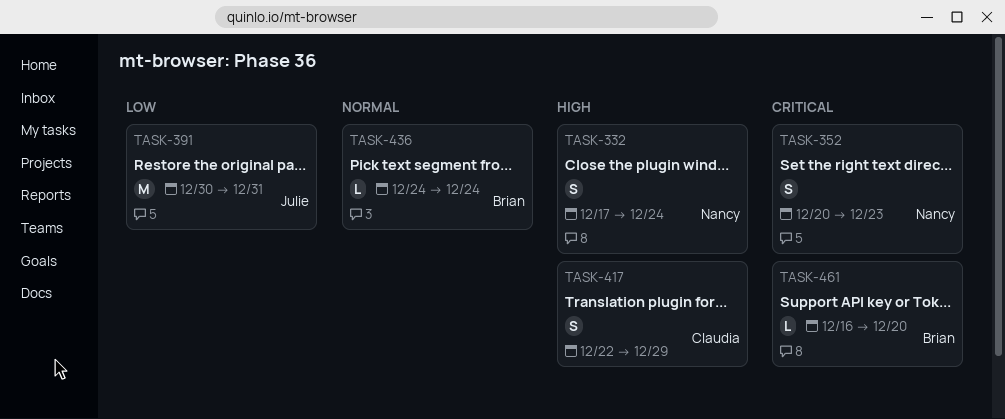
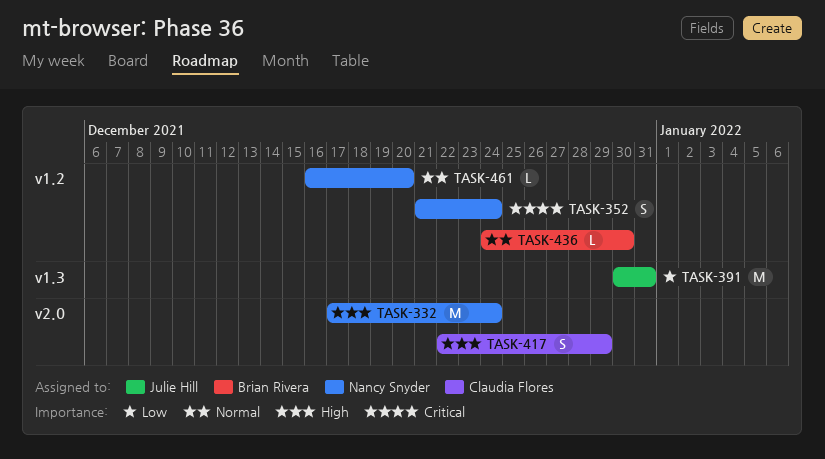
TASK-332, estimate: S -> M
TASK-352, start: Dec 20 -> Dec 21
TASK-352, due: Dec 23 -> Dec 24
TASK-436, due: Dec 24 -> Dec 30
TASK-461, owner: Brian Rivera -> Nancy Snyder
TASK-461, priority: Critical -> Normal

